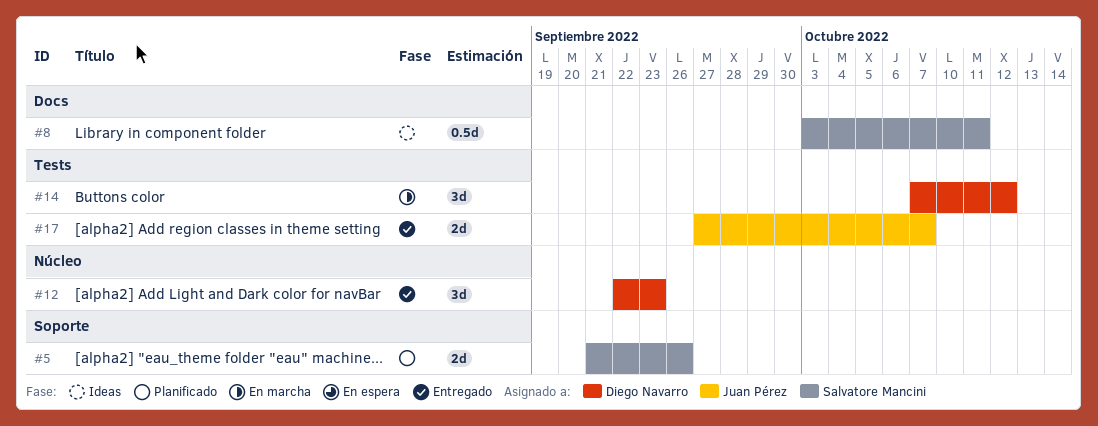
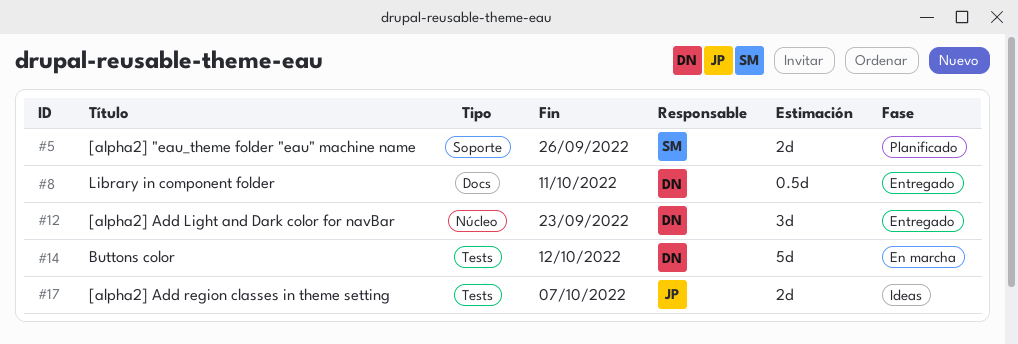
#8, status: Ideas -> Entregado
#8, owner: Salvatore Mancini -> Diego Navarro
#14, estimate: 3d -> 5d
#17, status: Entregado -> Ideas

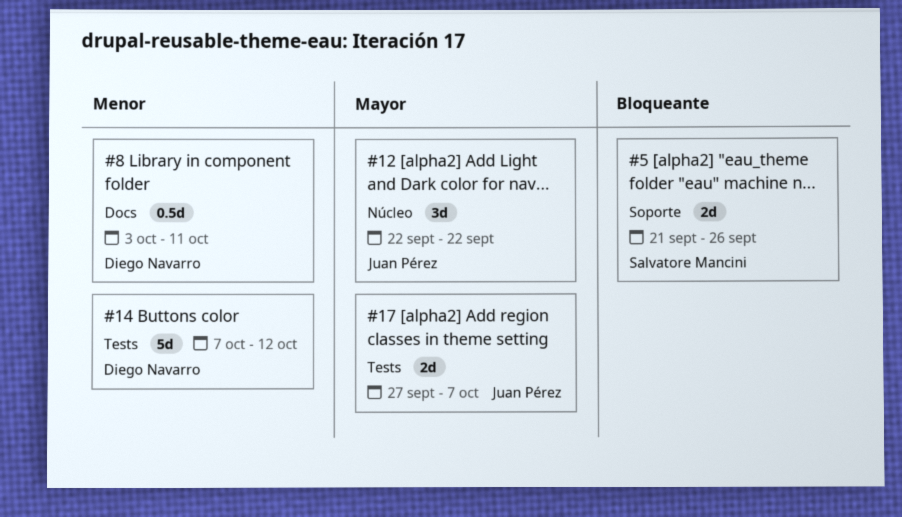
#12, owner: Diego Navarro -> Juan Pérez
#12, due: Sep 23 -> Sep 22

